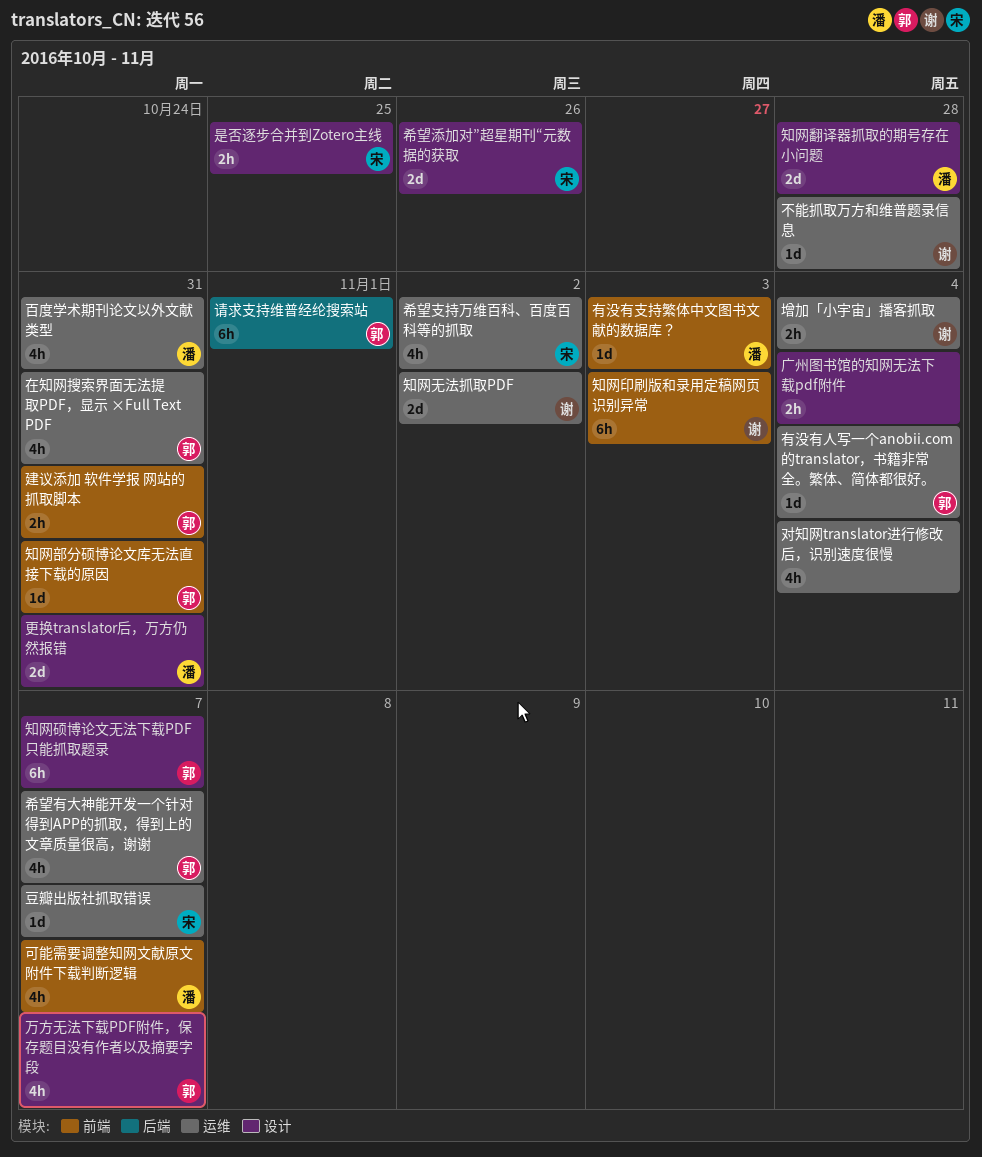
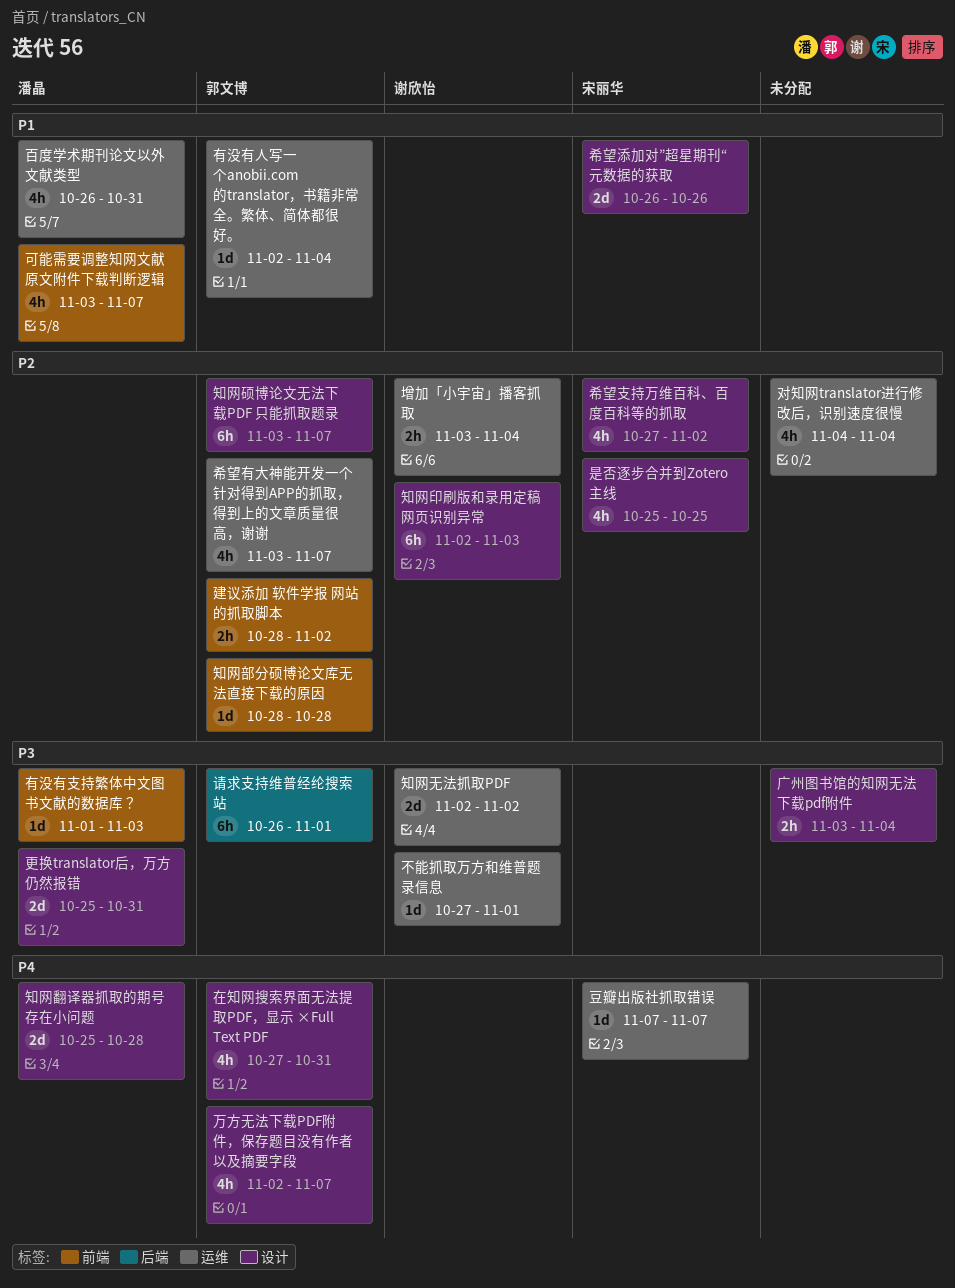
不能抓取万方和维普题录信息, due: Oct 28 -> Nov 1
在知网搜索界面无法提取PDF，显示 ×Full Text PDF, label: 运维 -> 设计
希望支持万维百科、百度百科等的抓取, label: 运维 -> 设计
建议添加 软件学报 网站的抓取脚本, due: Oct 31 -> Nov 2
是否逐步合并到Zotero主线, estimate: 2h -> 4h
知网印刷版和录用定稿网页识别异常, label: 前端 -> 设计
知网部分硕博论文库无法直接下载的原因, due: Oct 31 -> Oct 28

